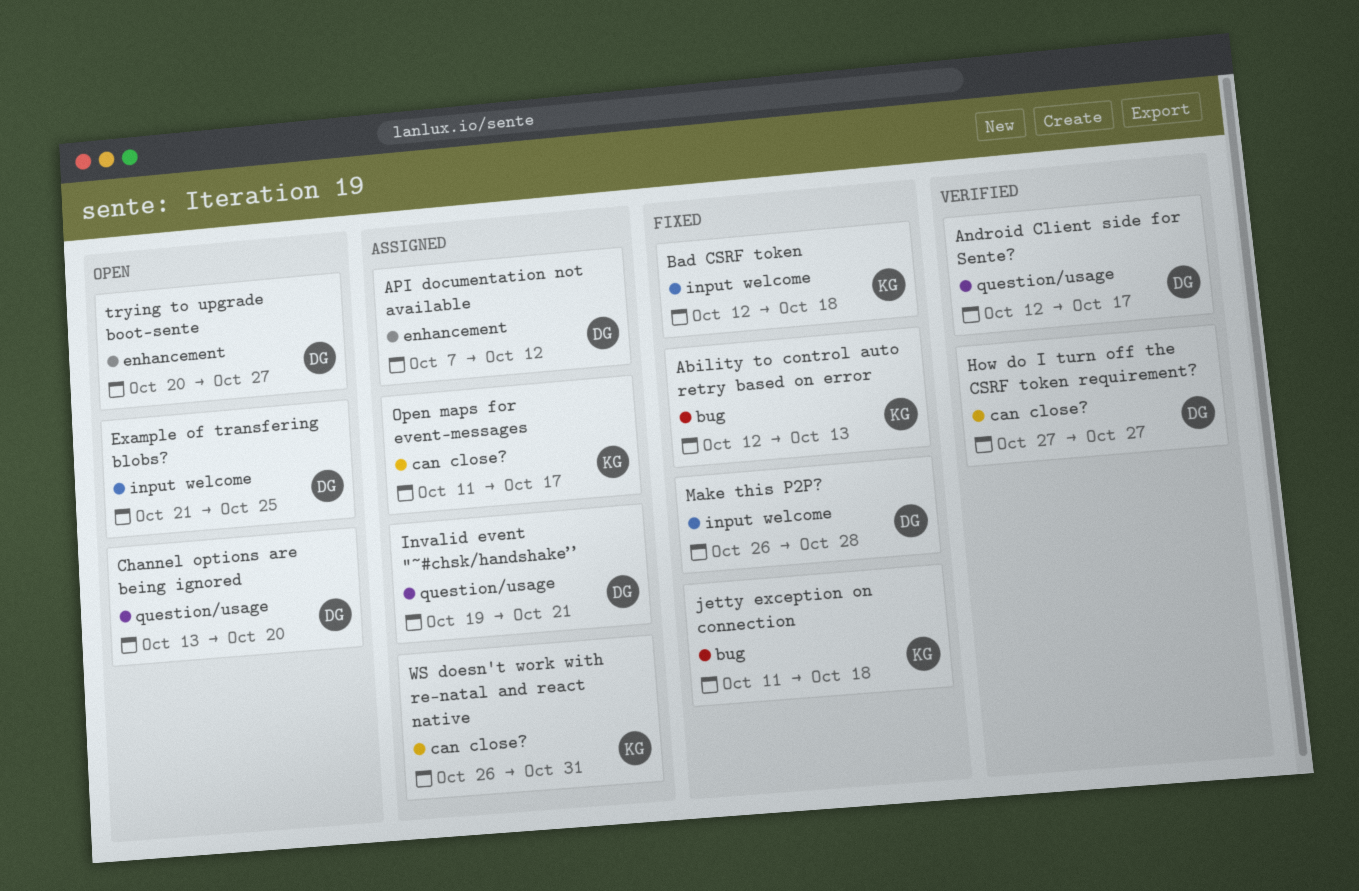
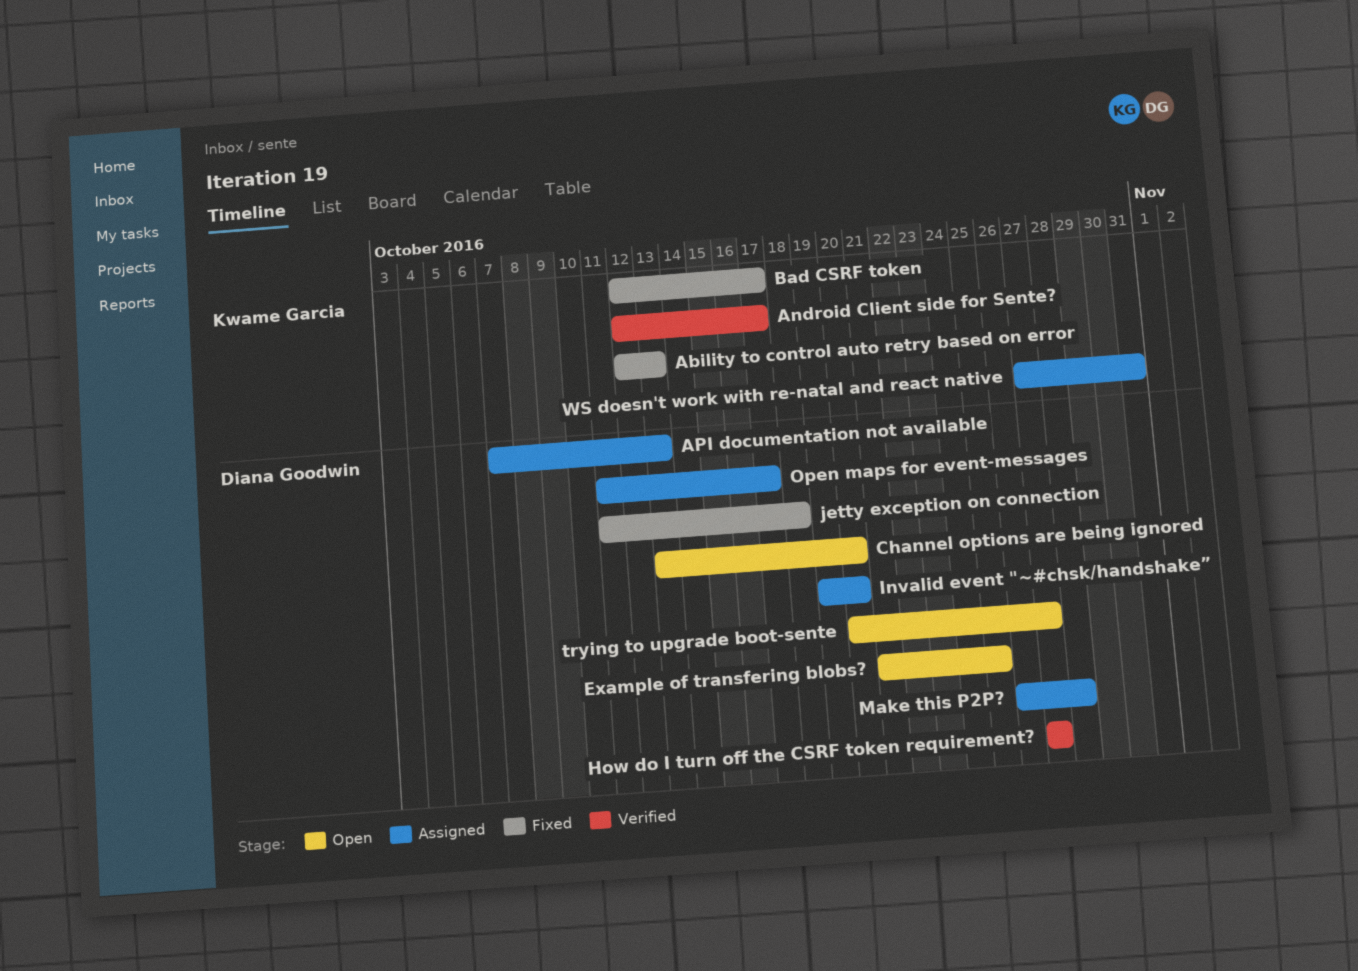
Android Client side for Sente?, owner: Diana Goodwin -> Kwame Garcia
API documentation not available, due: Oct 12 -> Oct 13
Bad CSRF token, due: Oct 18 -> Oct 17
Invalid event "~#chsk/handshake”, due: Oct 21 -> Oct 20
jetty exception on connection, owner: Kwame Garcia -> Diana Goodwin
Make this P2P?, status: Fixed -> Assigned
Open maps for event-messages, owner: Kwame Garcia -> Diana Goodwin
WS doesn't work with re-natal and react native, start: Oct 26 -> Oct 27

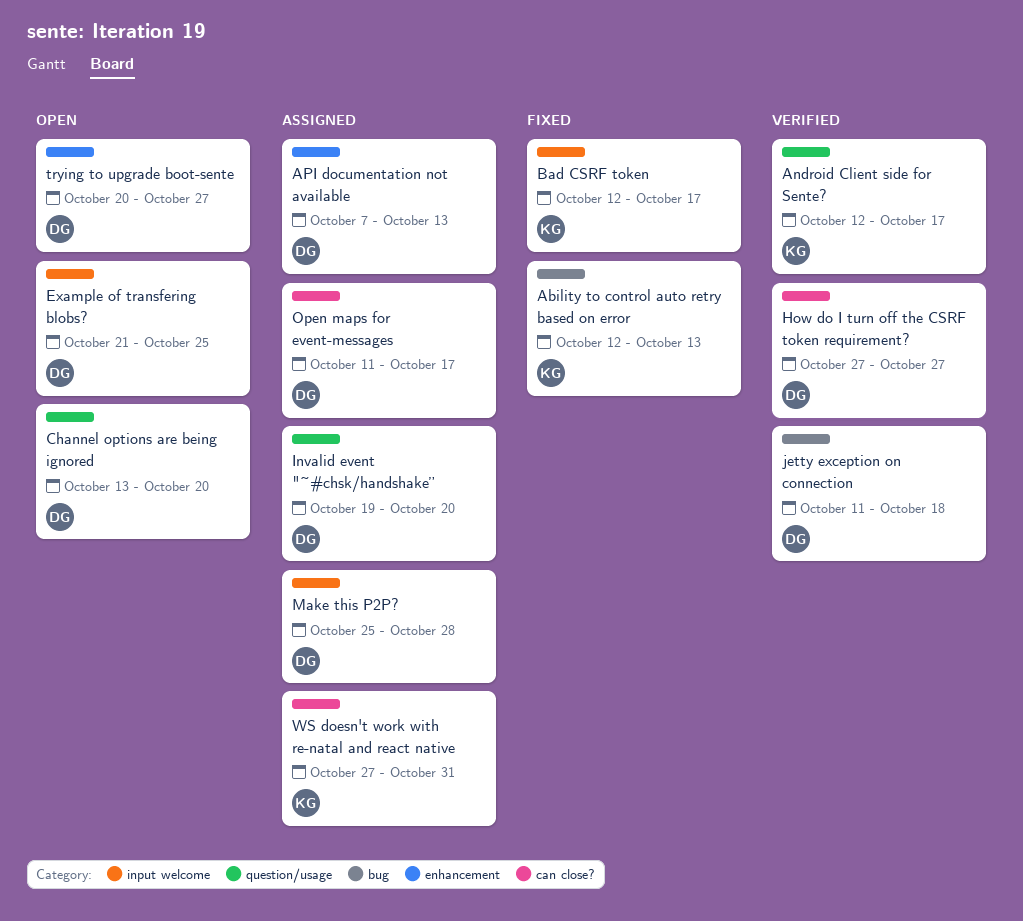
jetty exception on connection, status: Fixed -> Verified
Make this P2P?, start: Oct 26 -> Oct 25

